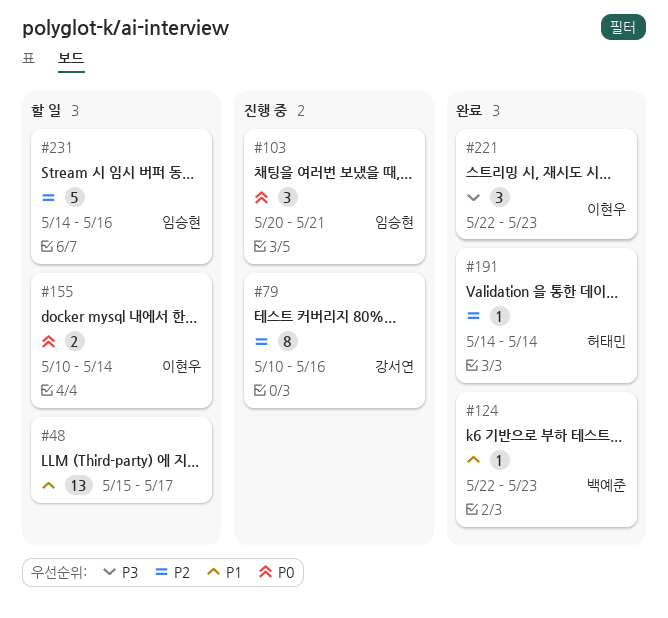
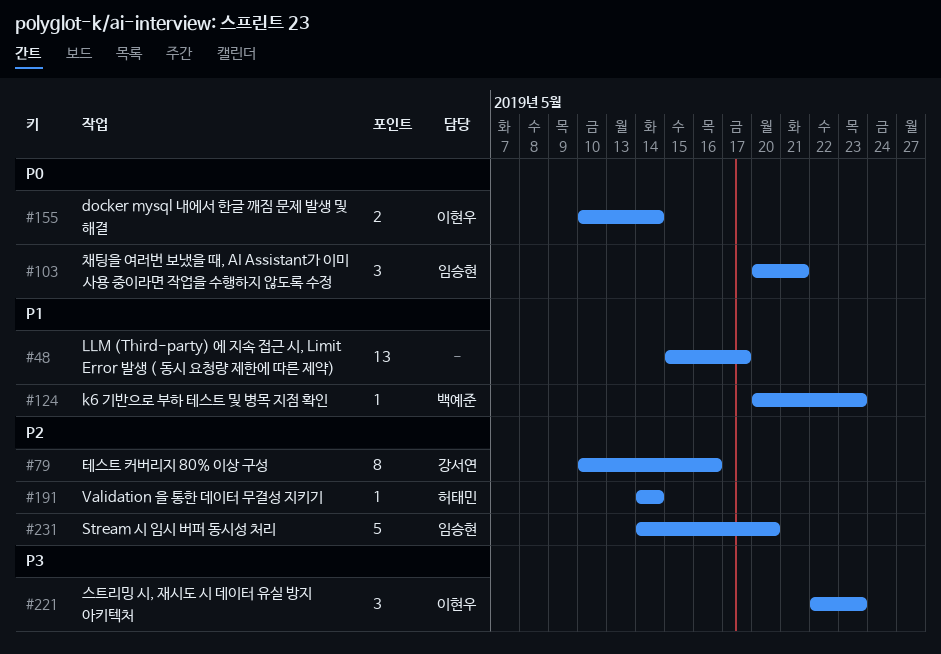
#124, start: May 22 -> May 20
#231, due: May 16 -> May 20

